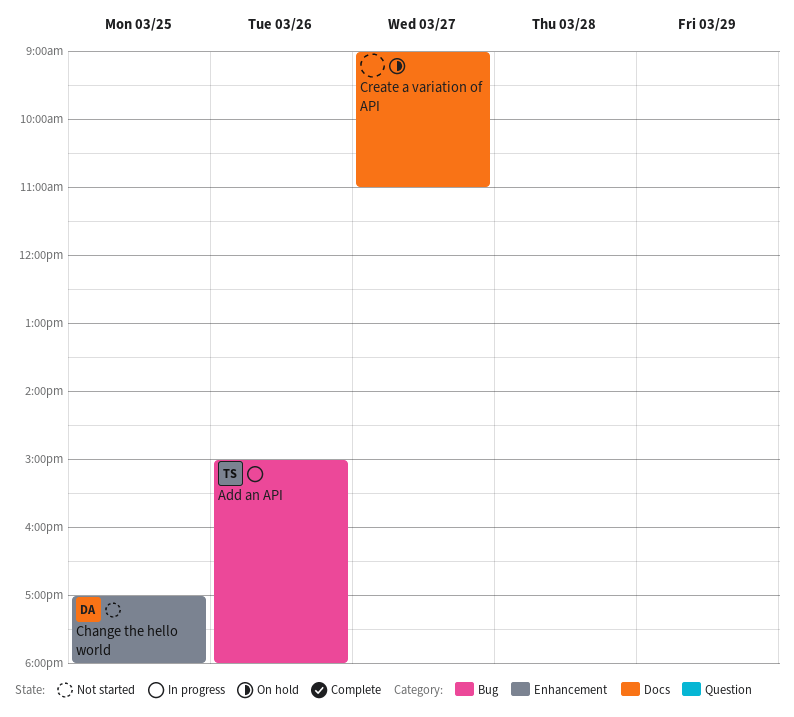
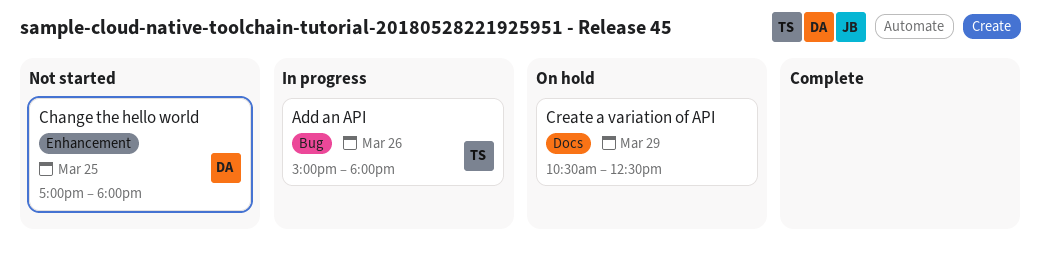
Create a variation of API, day: Mar 27 -> Mar 29
Create a variation of API, begins: 09:00 -> 10:30
Create a variation of API, ends: 11:00 -> 12:30

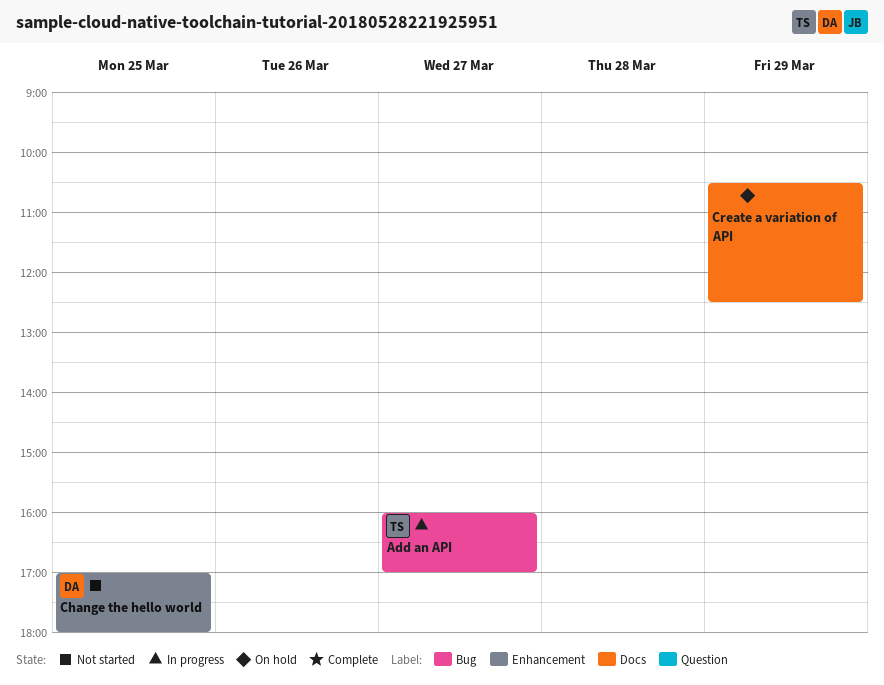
Add an API, day: Mar 26 -> Mar 27
Add an API, begins: 15:00 -> 16:00
Add an API, ends: 18:00 -> 17:00

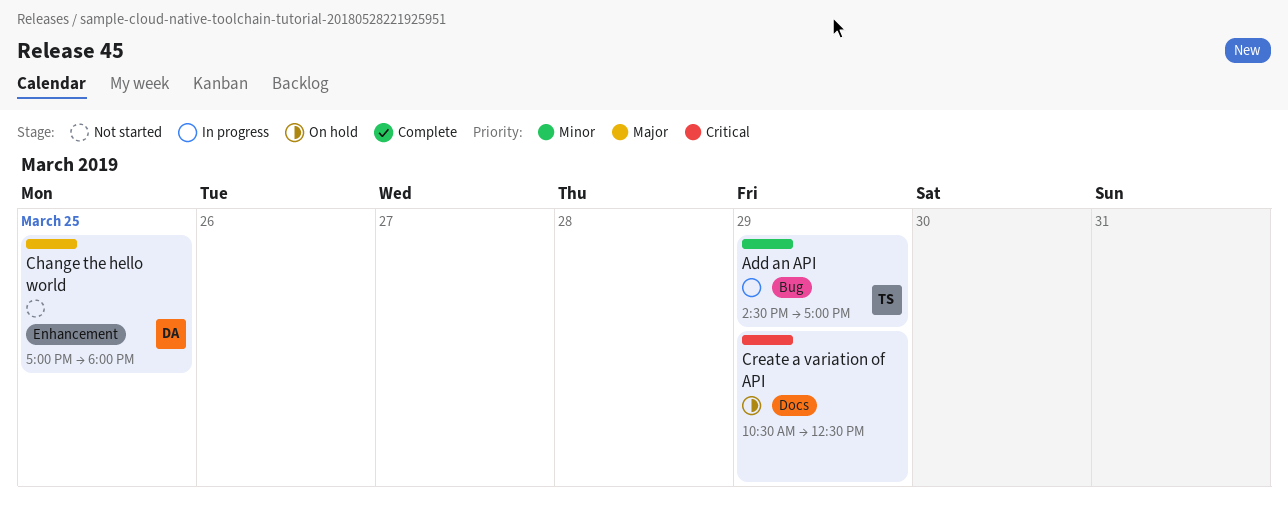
Add an API, day: Mar 27 -> Mar 29
Add an API, begins: 16:00 -> 14:30

